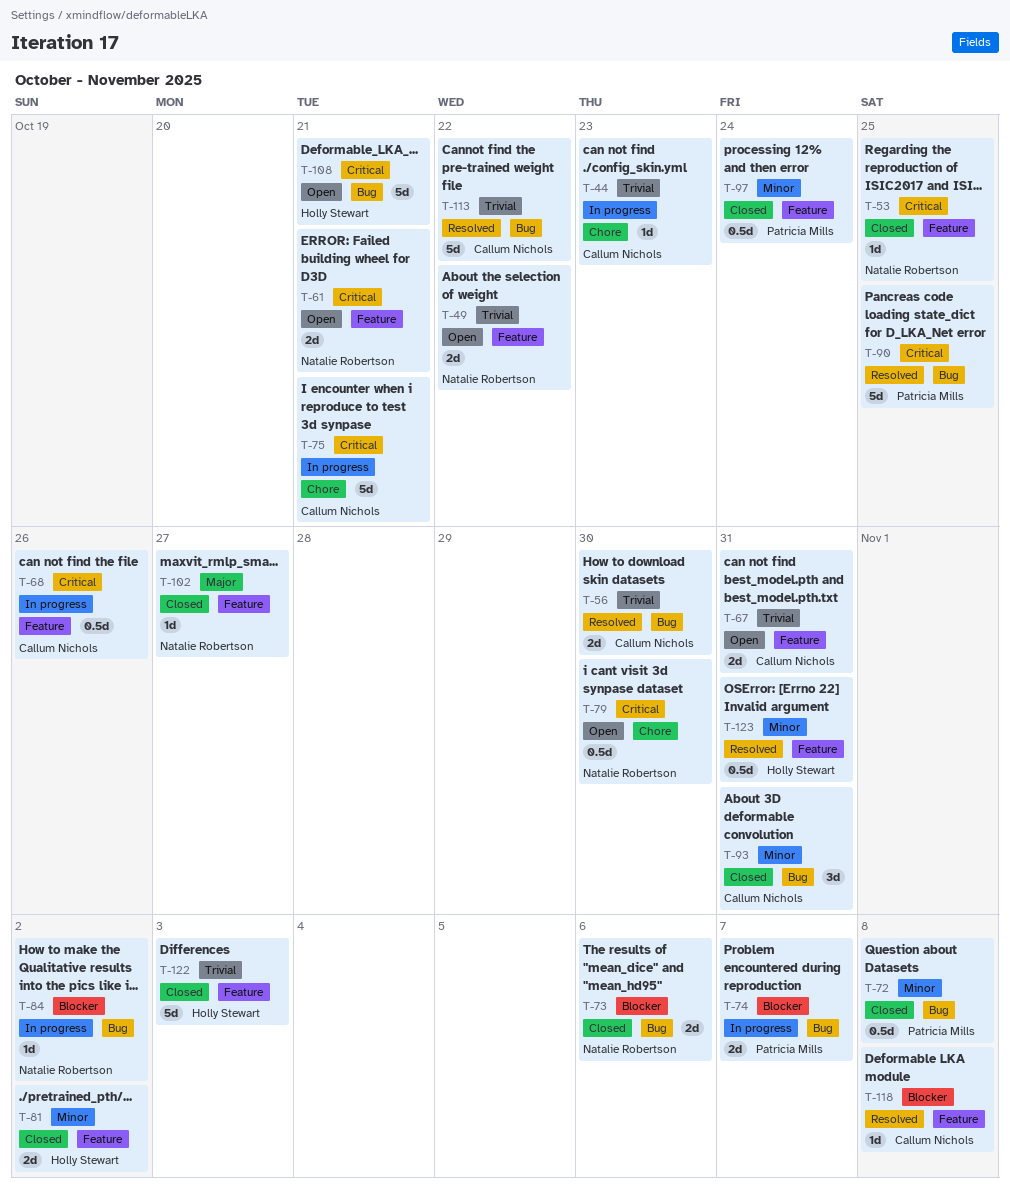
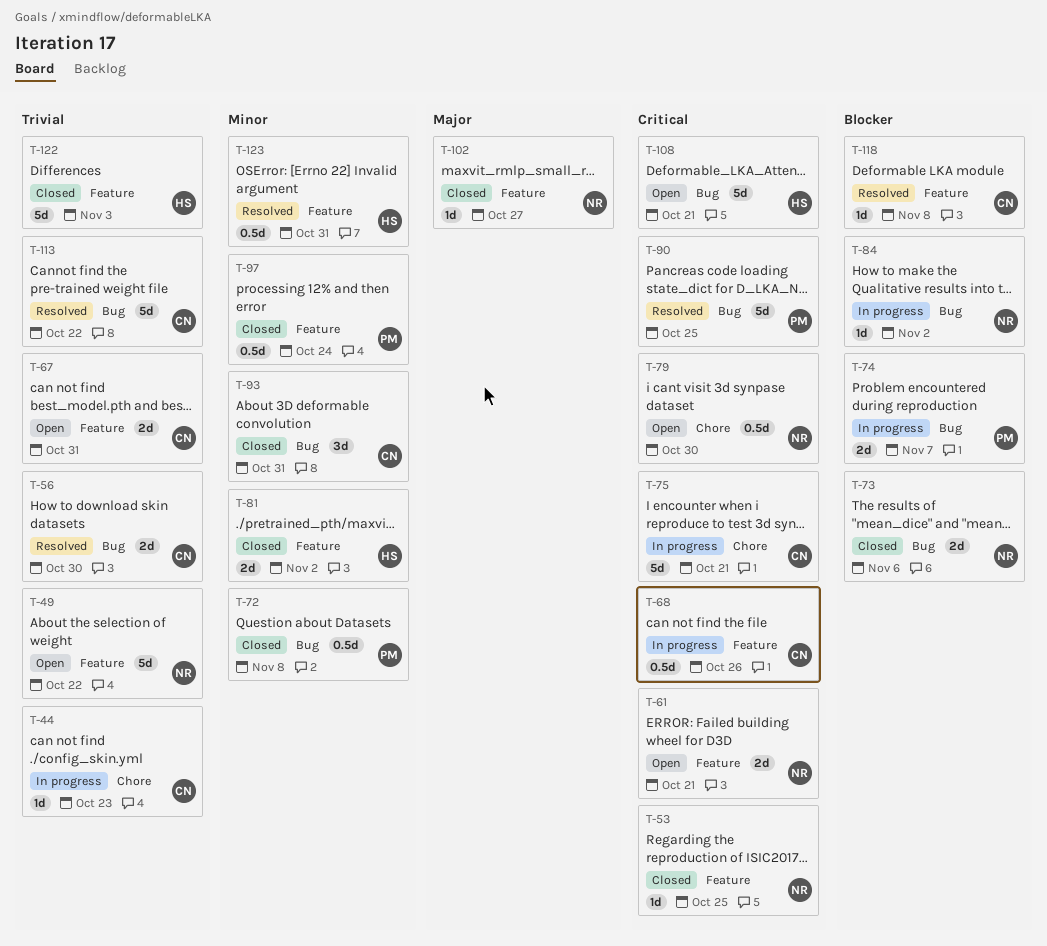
T-49, estimate: 2d -> 5d

